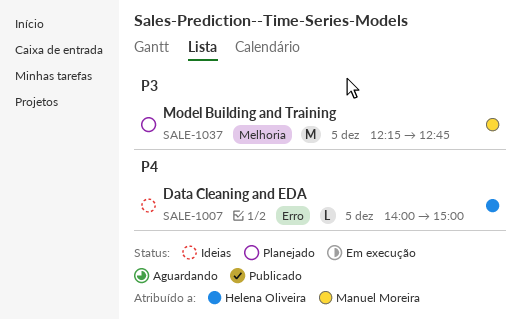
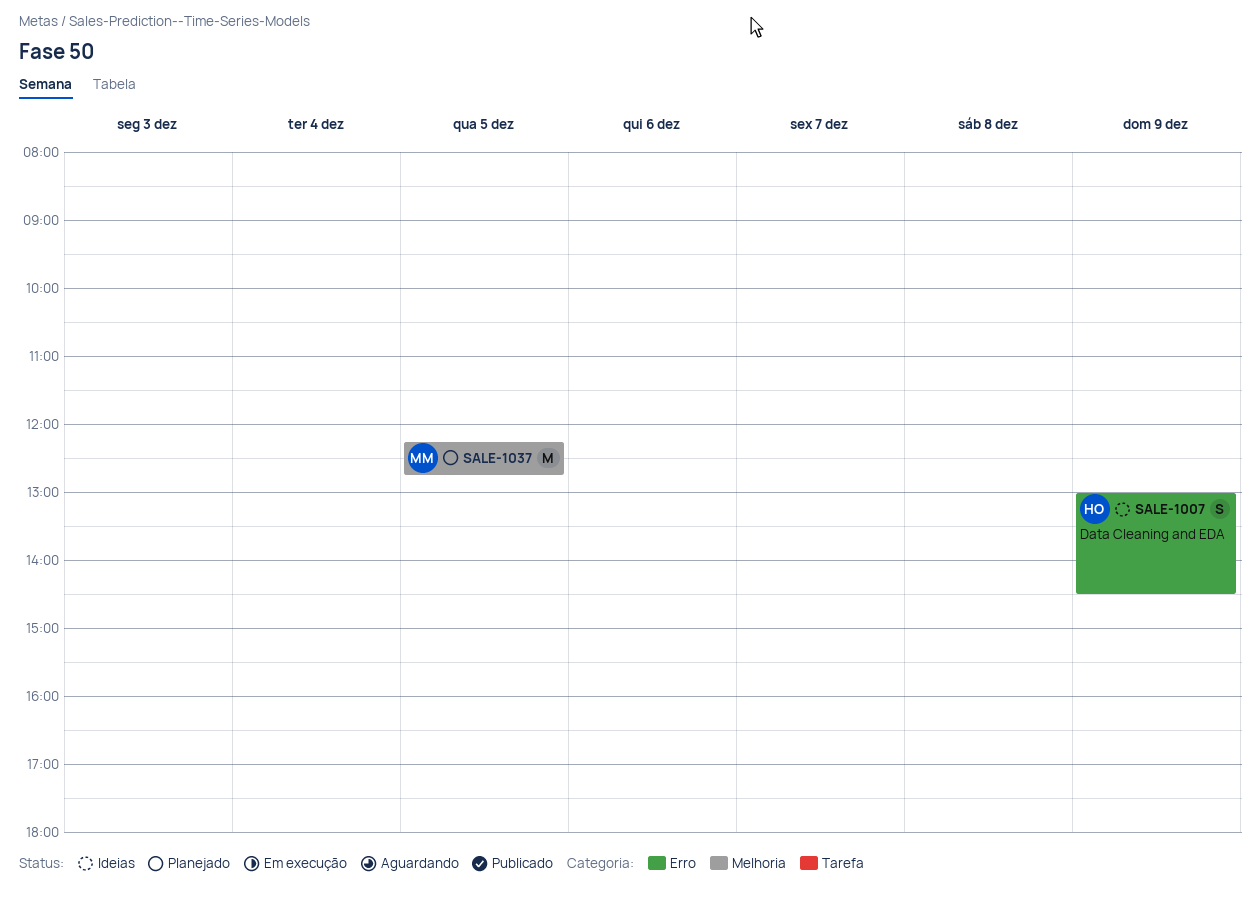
SALE-1007, estimate: L -> S
SALE-1007, day: Dec 5 -> Dec 9
SALE-1007, begins: 14:00 -> 13:00
SALE-1007, ends: 15:00 -> 14:30

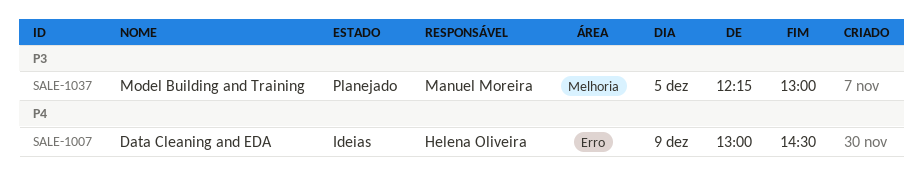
SALE-1037, ends: 12:45 -> 13:00

